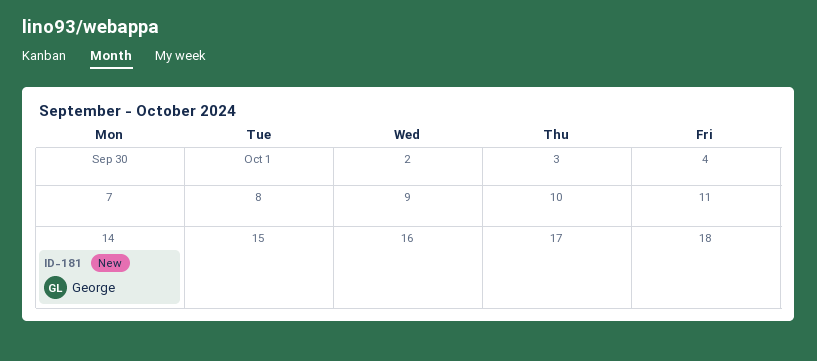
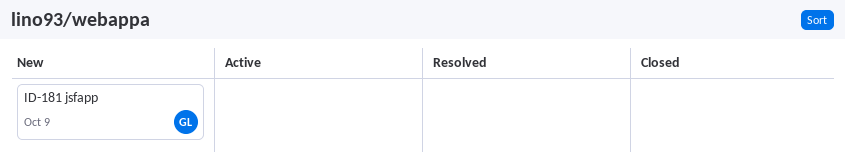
ID-181, due: Oct 14 -> Oct 9

